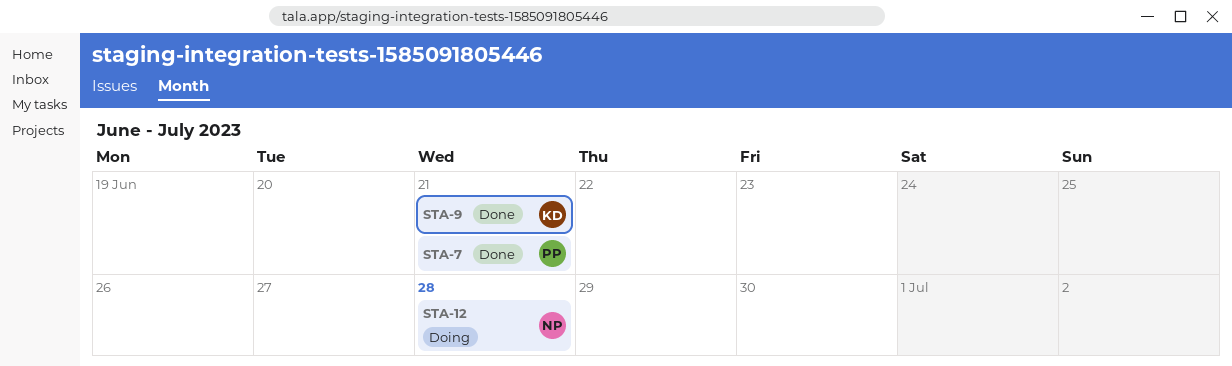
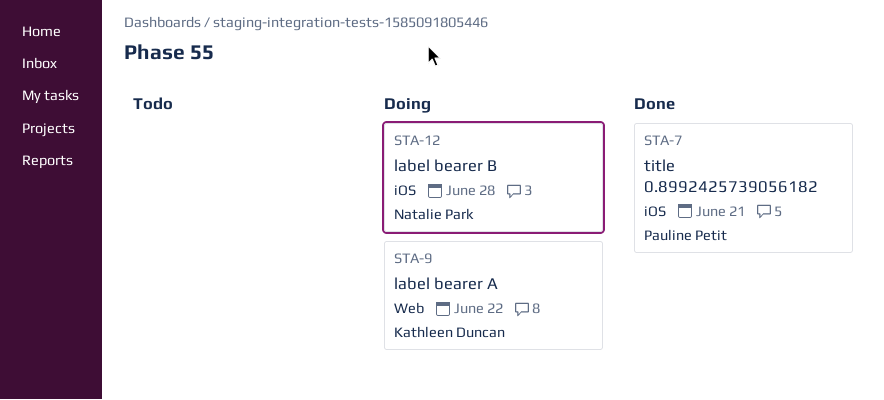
STA-9, status: Done -> Doing
STA-9, due: Jun 21 -> Jun 22

